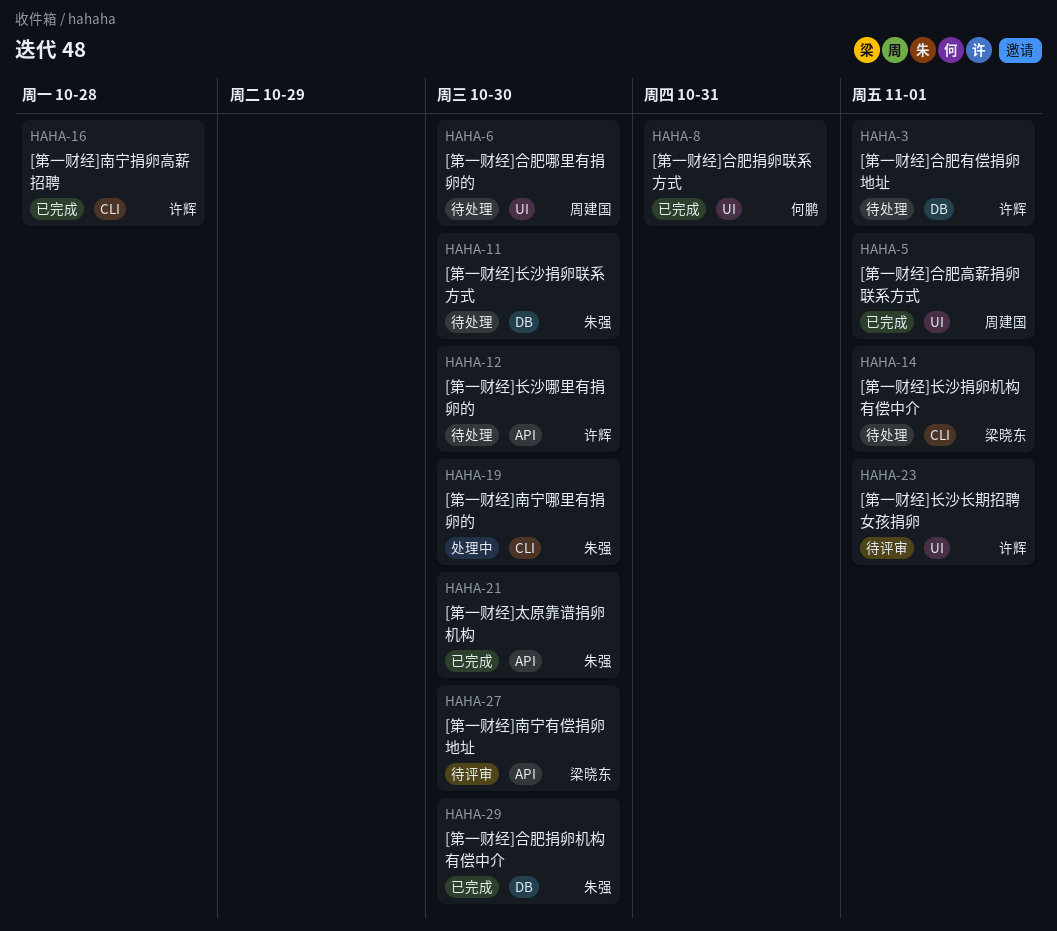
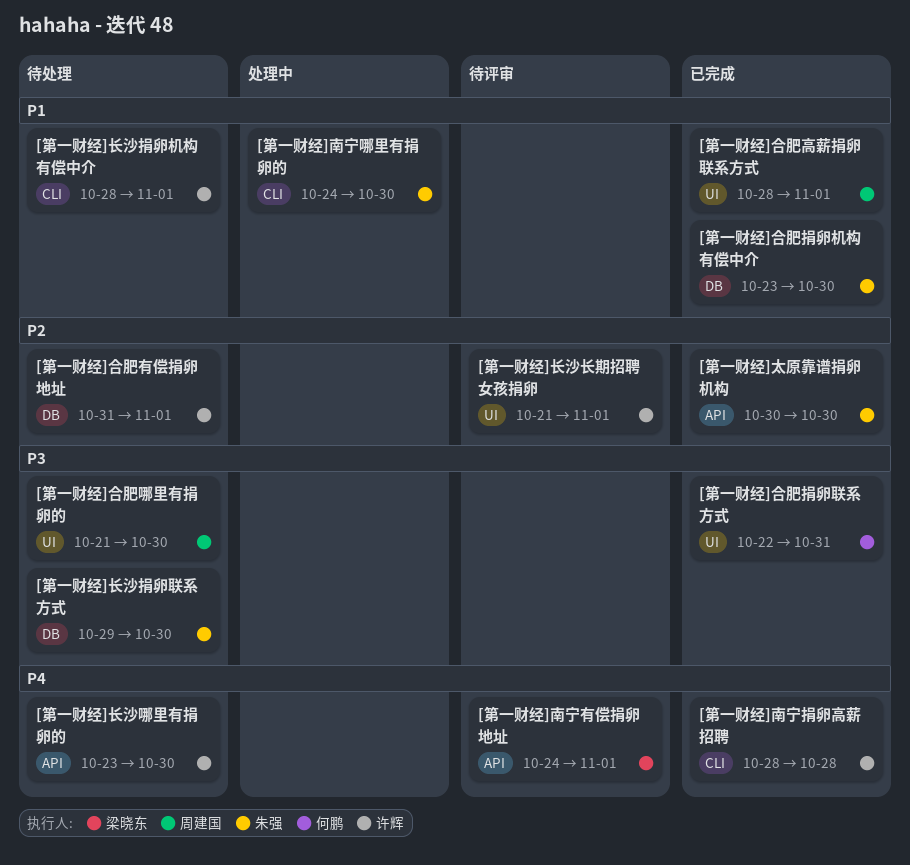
[第一财经]南宁有偿捐卵地址, due: Oct 30 -> Nov 1
[第一财经]长沙捐卵机构有偿中介, owner: 梁晓东 -> 许辉

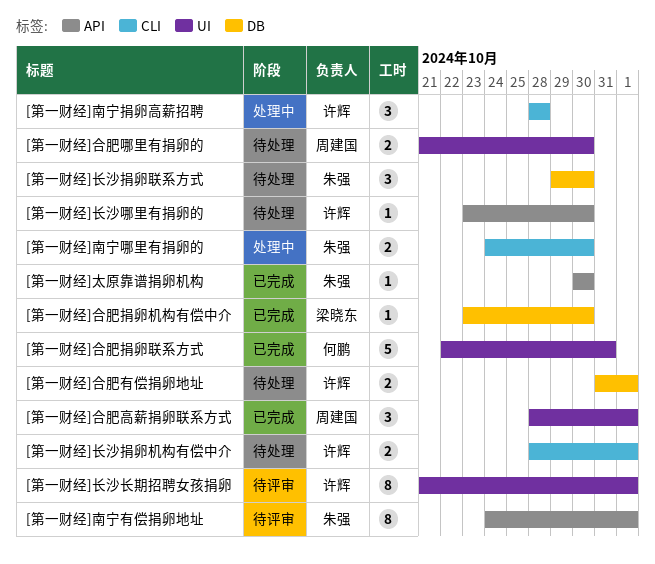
[第一财经]南宁捐卵高薪招聘, status: 已完成 -> 处理中
[第一财经]南宁有偿捐卵地址, owner: 梁晓东 -> 朱强
[第一财经]合肥捐卵机构有偿中介, owner: 朱强 -> 梁晓东

